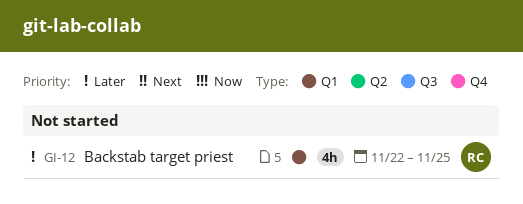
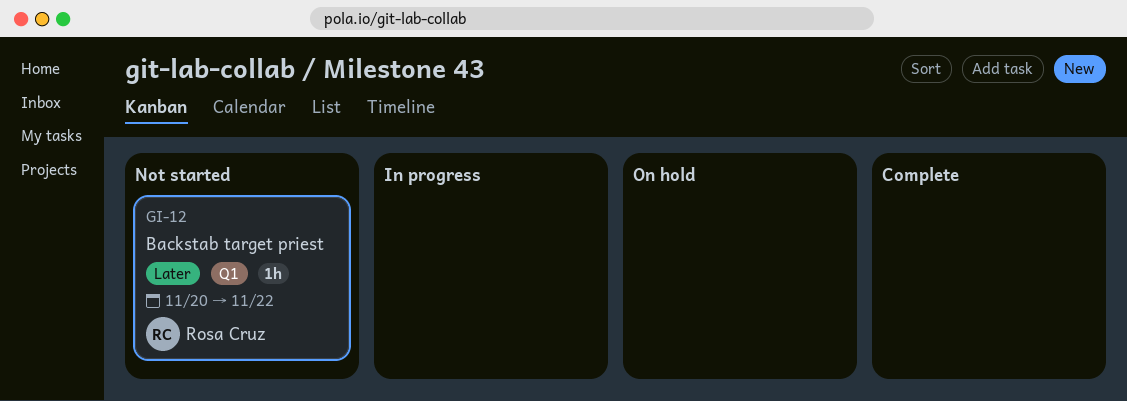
GI-12, estimate: 4h -> 1h
GI-12, start: Nov 22 -> Nov 20
GI-12, due: Nov 25 -> Nov 22

